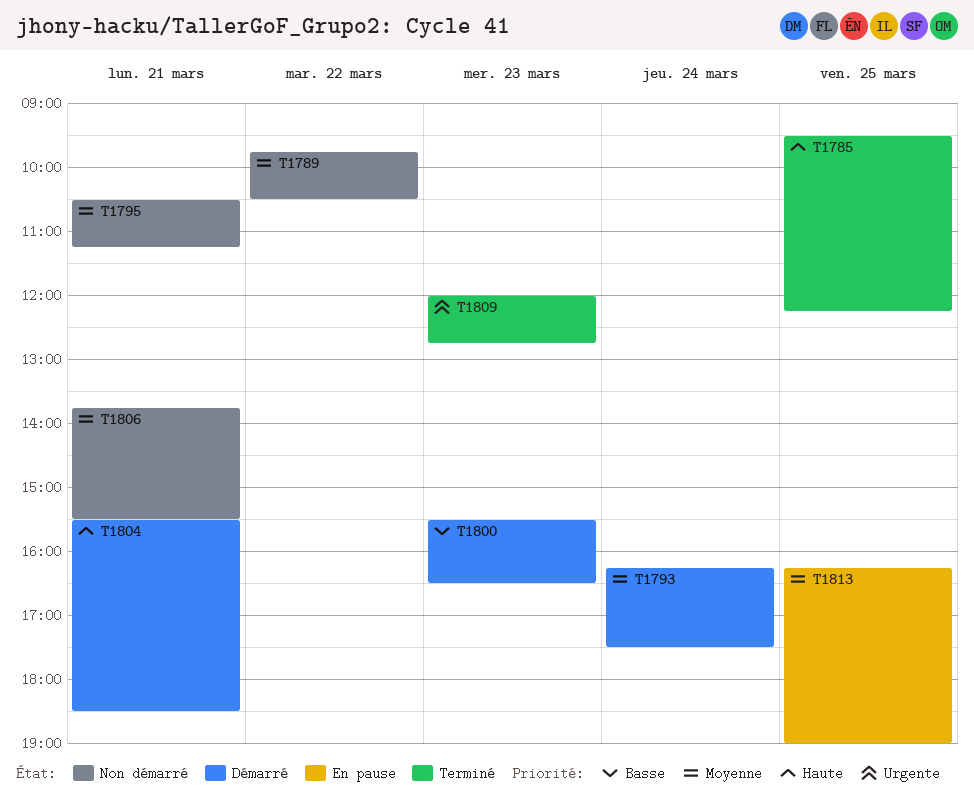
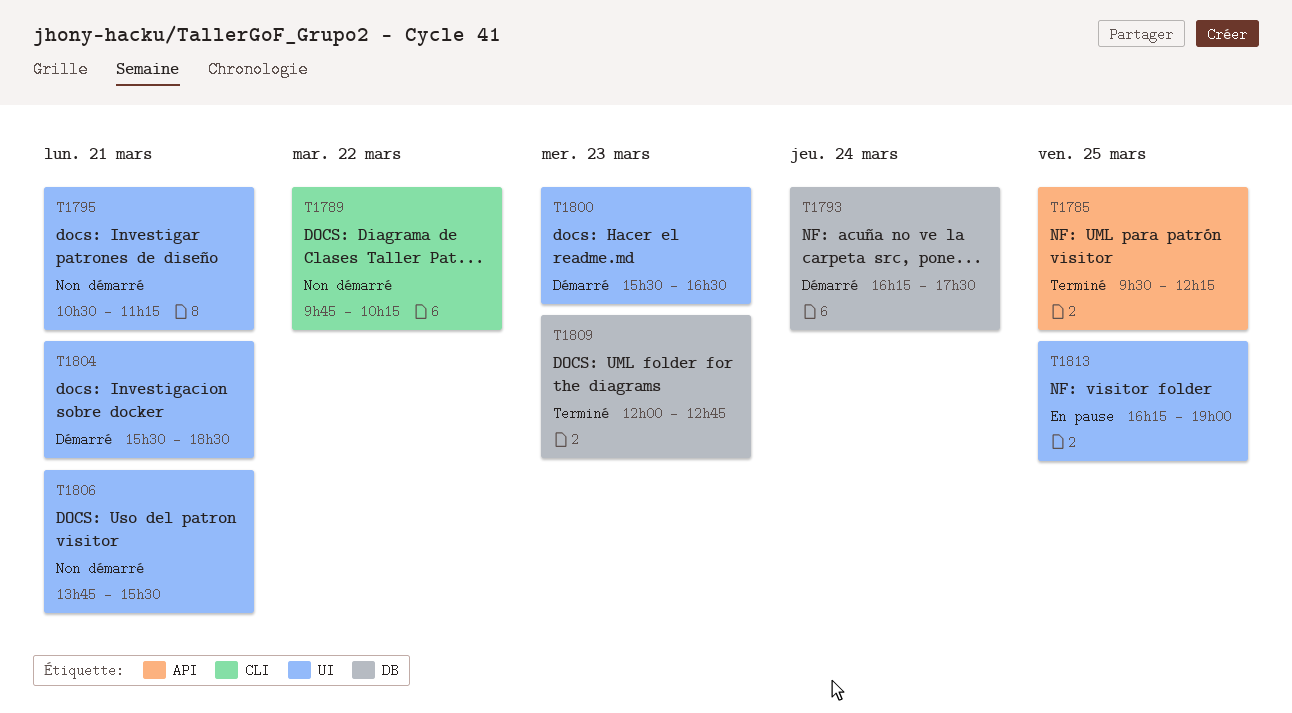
T1789, ends: 10:30 -> 10:15

